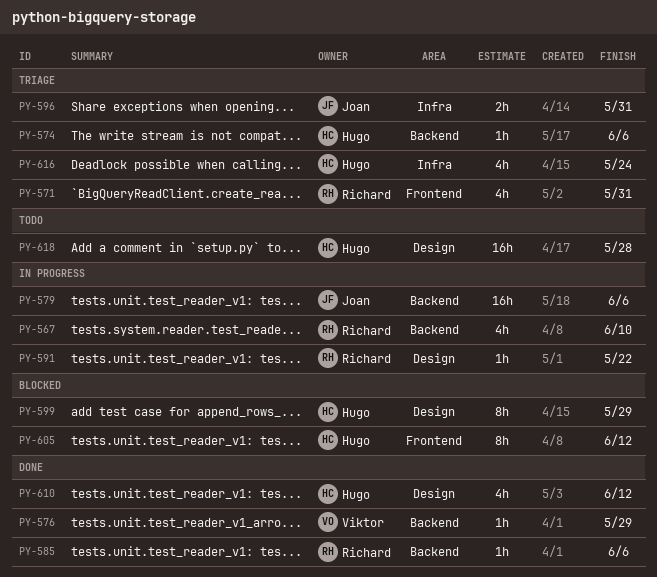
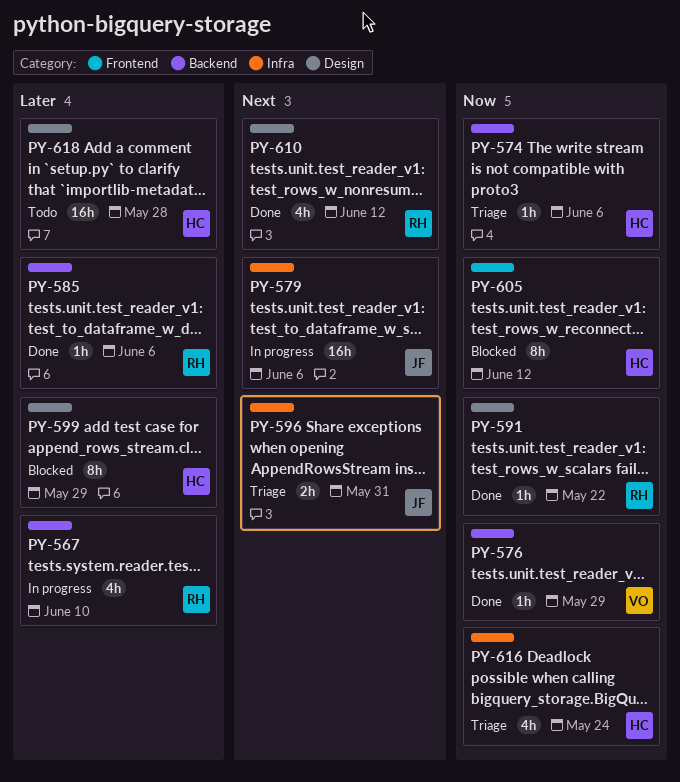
PY-571: present -> none
PY-579, label: Backend -> Infra
PY-591, status: In progress -> Done
PY-610, owner: Hugo -> Richard

